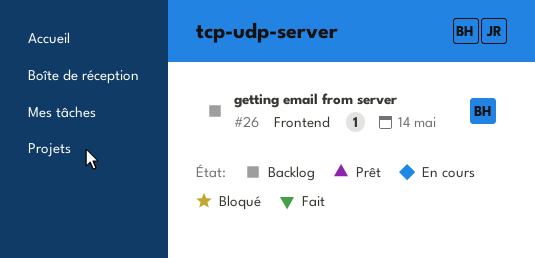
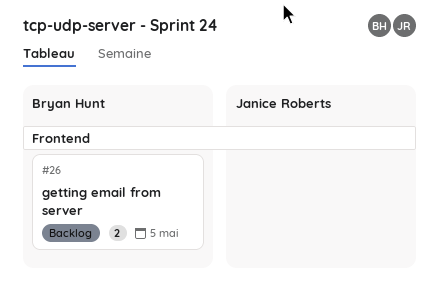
#26, estimate: 1 -> 2
#26, due: May 14 -> May 5

